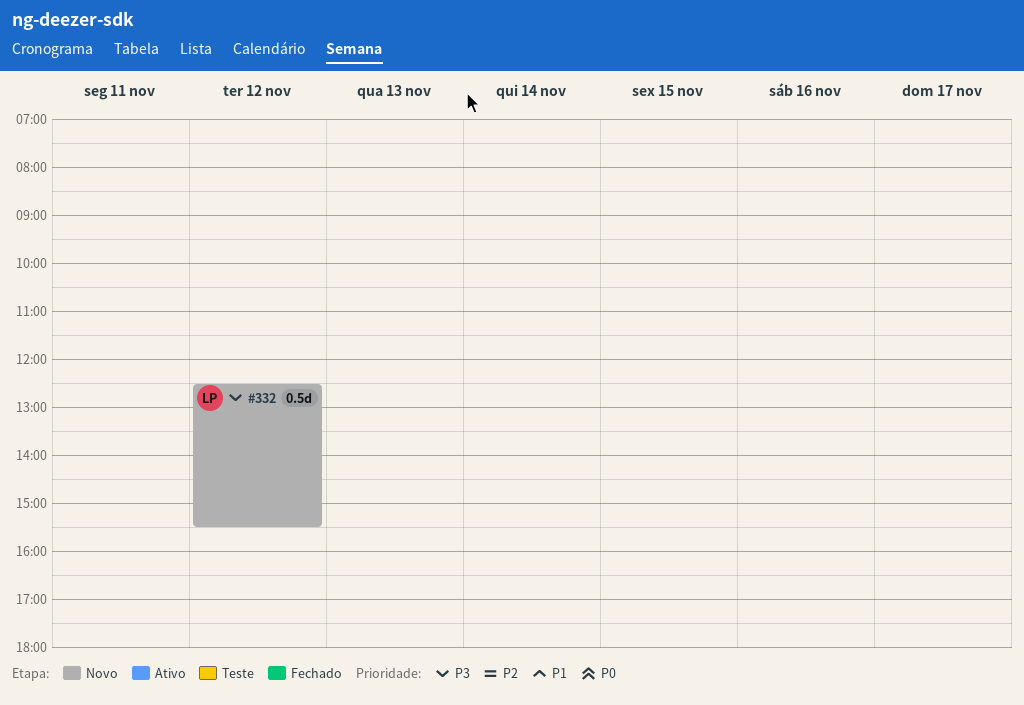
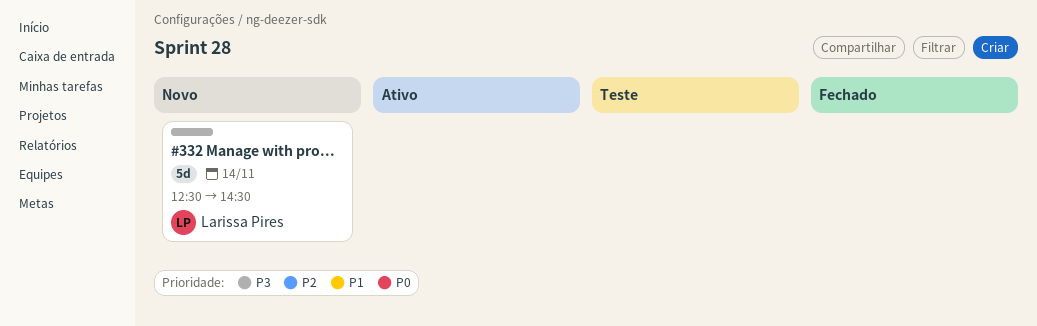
#332, estimate: 0.5d -> 5d
#332, day: Nov 12 -> Nov 14
#332, ends: 15:30 -> 14:30

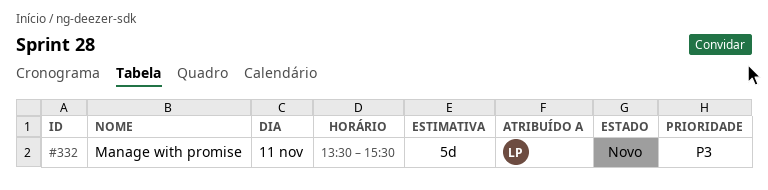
#332, day: Nov 14 -> Nov 11
#332, begins: 12:30 -> 13:30
#332, ends: 14:30 -> 15:30

